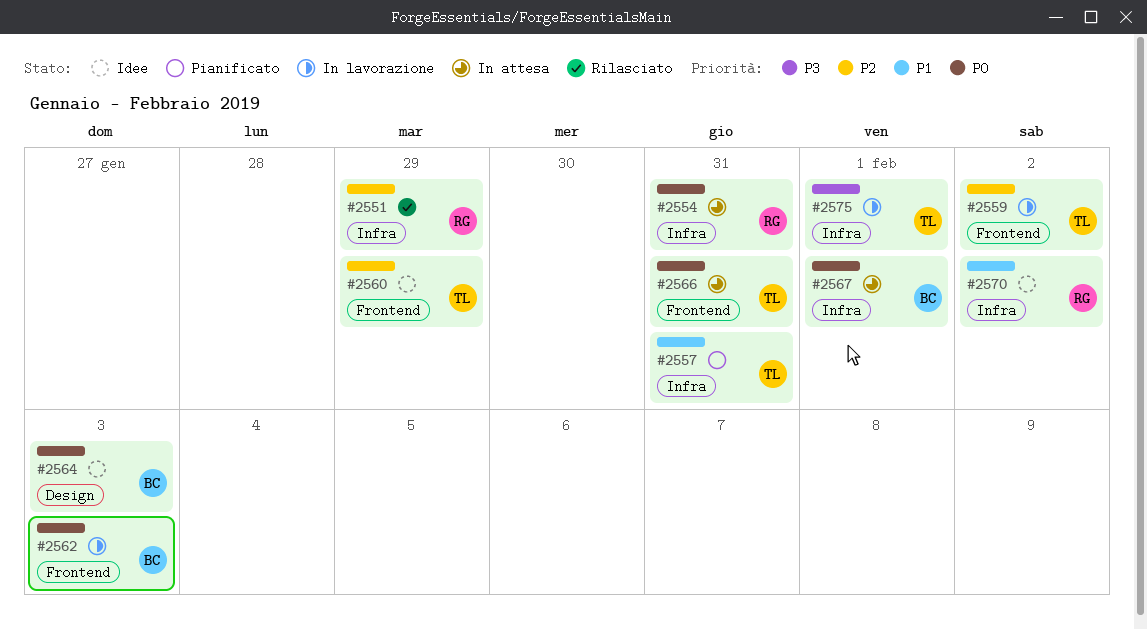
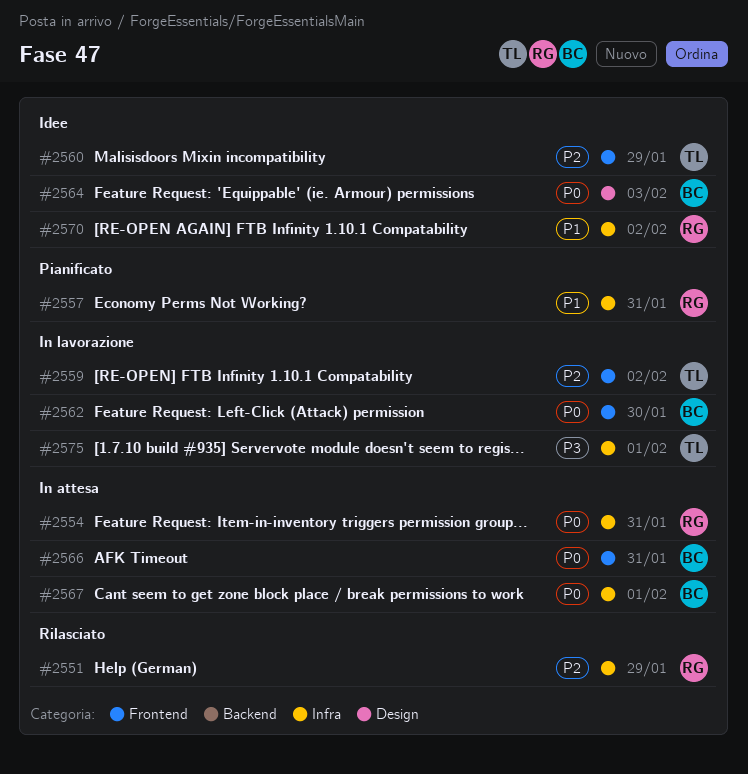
#2557, owner: TL -> RG
#2562, due: Feb 3 -> Jan 30
#2566, owner: TL -> BC

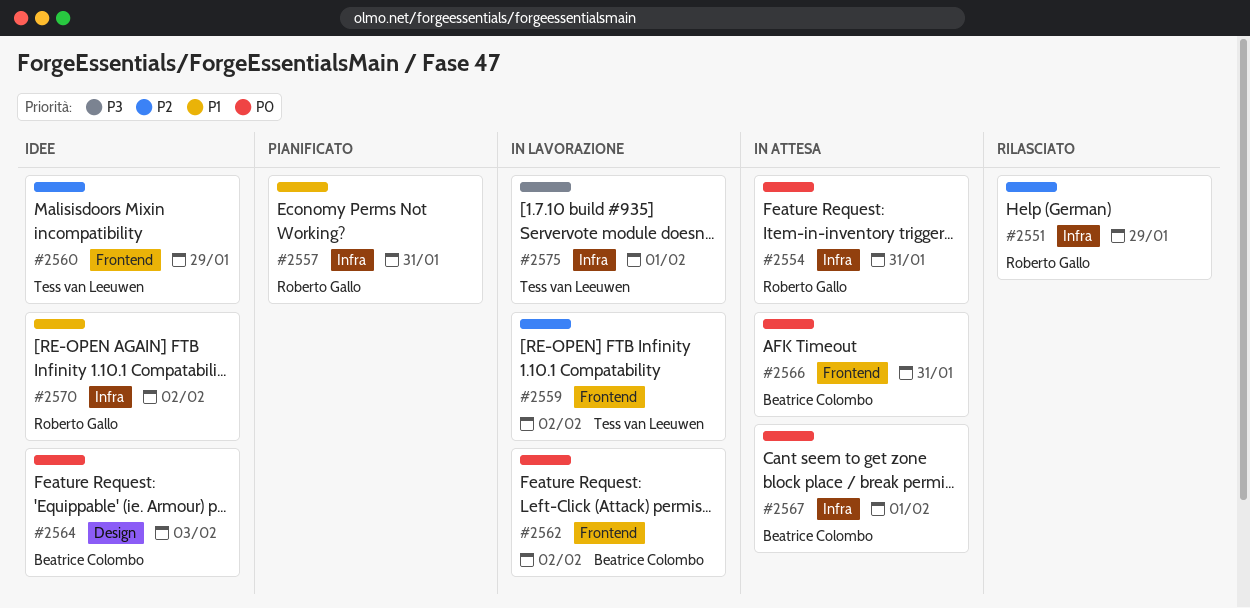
#2562, due: Jan 30 -> Feb 2

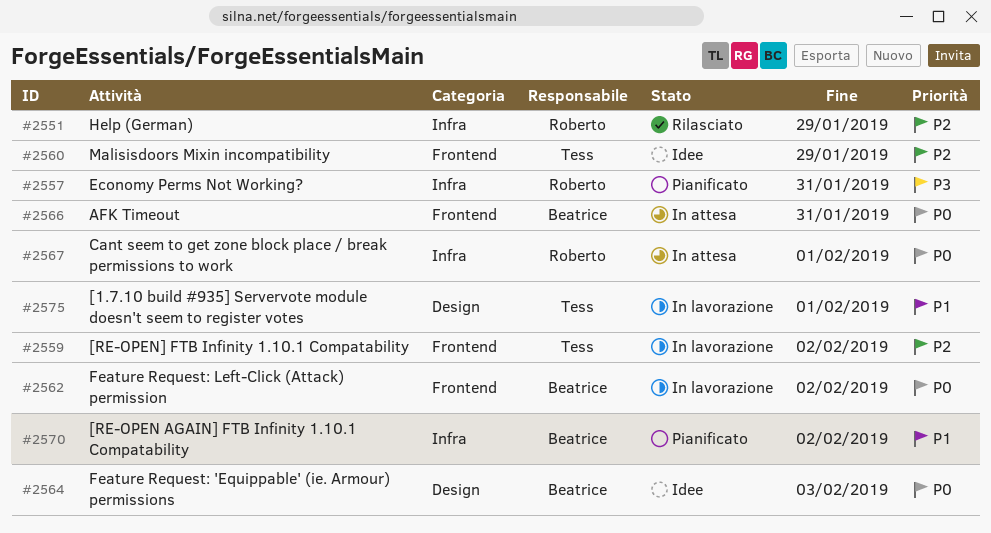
#2554: present -> none
#2557, priority: P1 -> P3
#2567, owner: Beatrice Colombo -> Roberto Gallo
#2570, status: Idee -> Pianificato
#2570, owner: Roberto Gallo -> Beatrice Colombo
#2575, priority: P3 -> P1
#2575, label: Infra -> Design

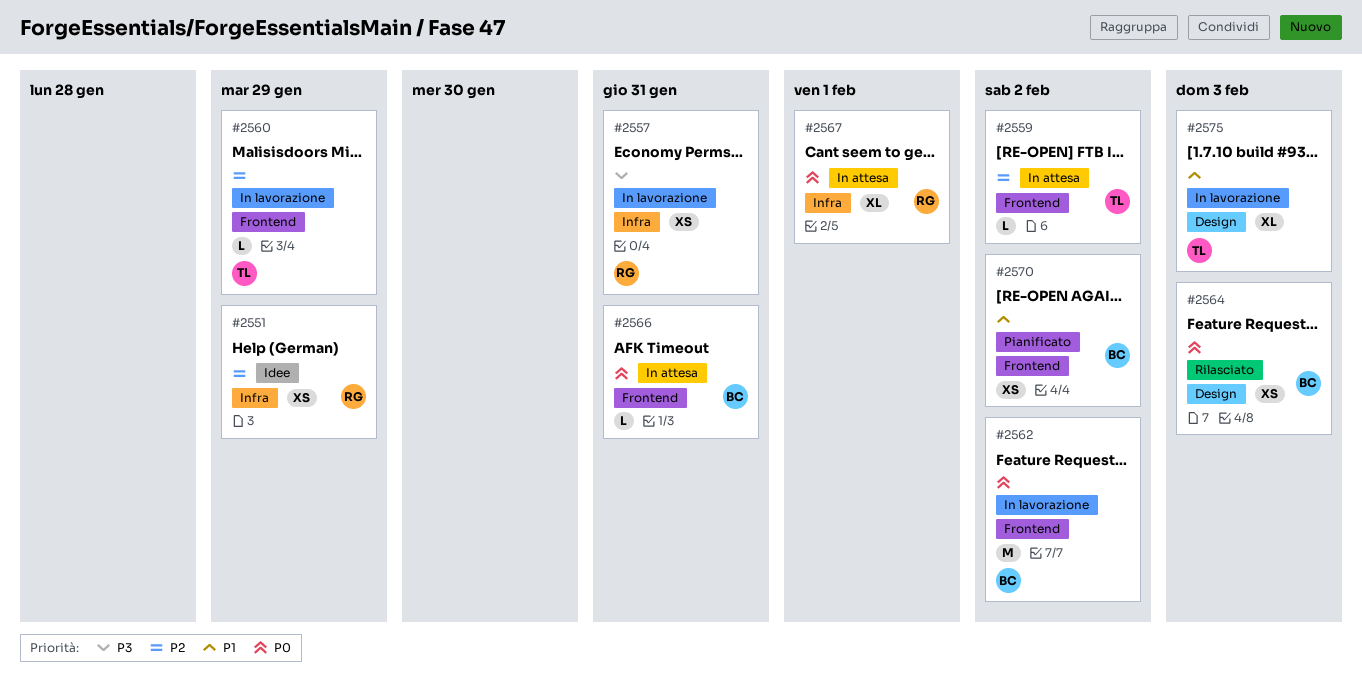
#2551, status: Rilasciato -> Idee
#2557, status: Pianificato -> In lavorazione
#2559, status: In lavorazione -> In attesa
#2560, status: Idee -> In lavorazione
#2564, status: Idee -> Rilasciato
#2570, label: Infra -> Frontend
#2575, due: Feb 1 -> Feb 3

